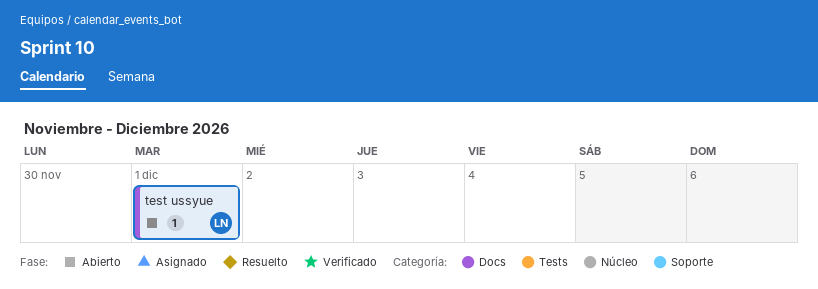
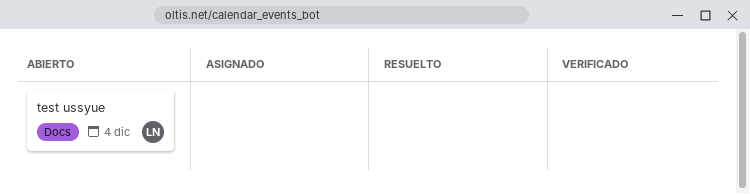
test ussyue, due: Dec 1 -> Dec 4

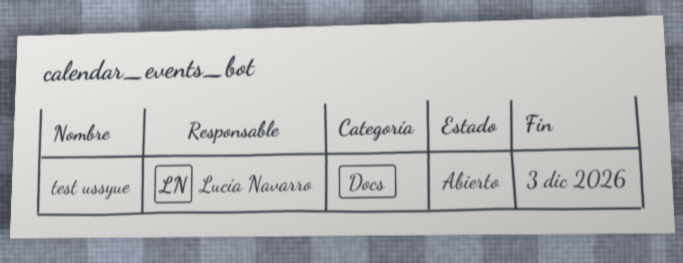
test ussyue, due: Dec 4 -> Dec 3

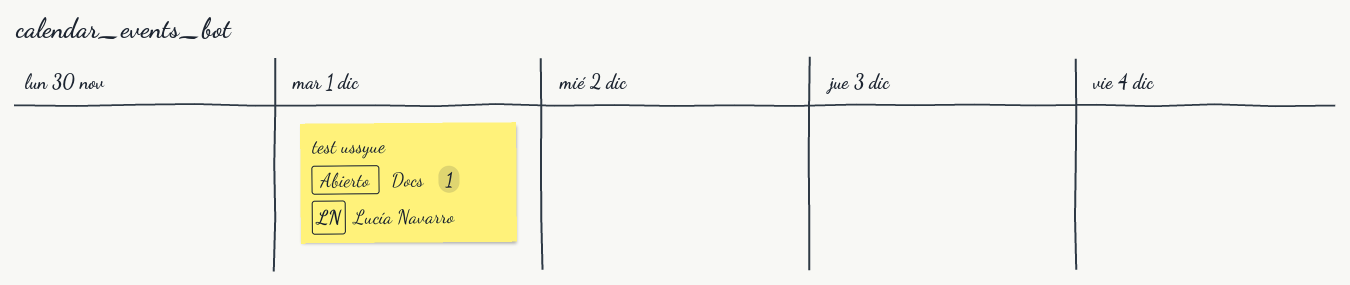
test ussyue, due: Dec 3 -> Dec 1

